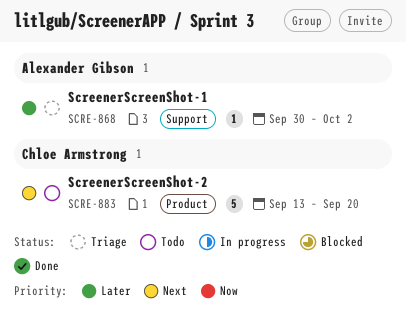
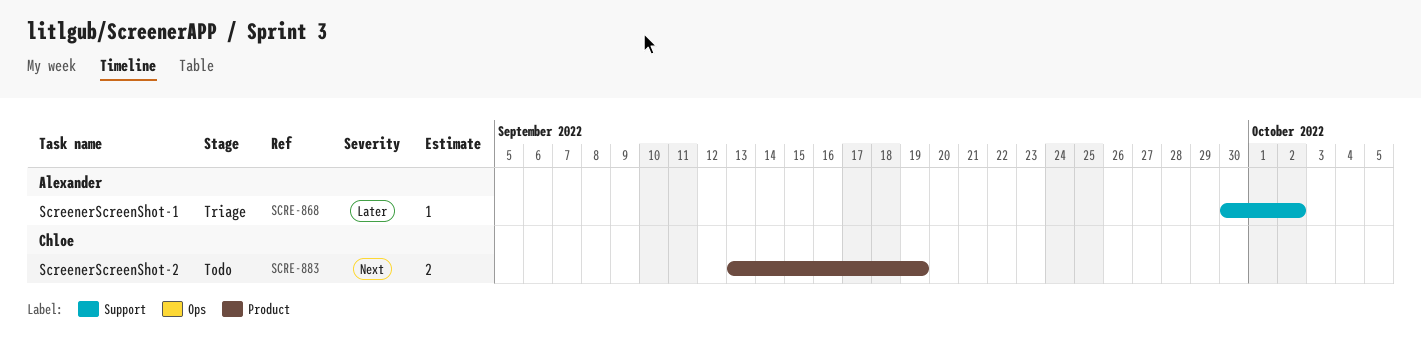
SCRE-883, estimate: 5 -> 2
SCRE-883, due: Sep 20 -> Sep 19

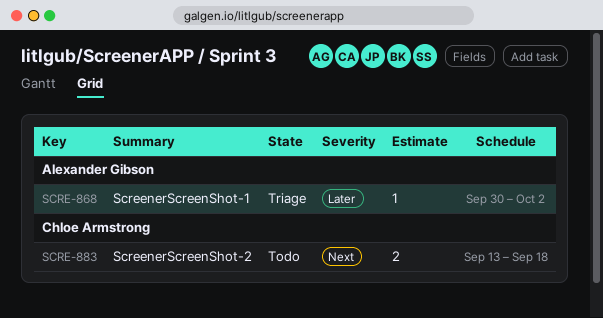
SCRE-883, due: Sep 19 -> Sep 18

